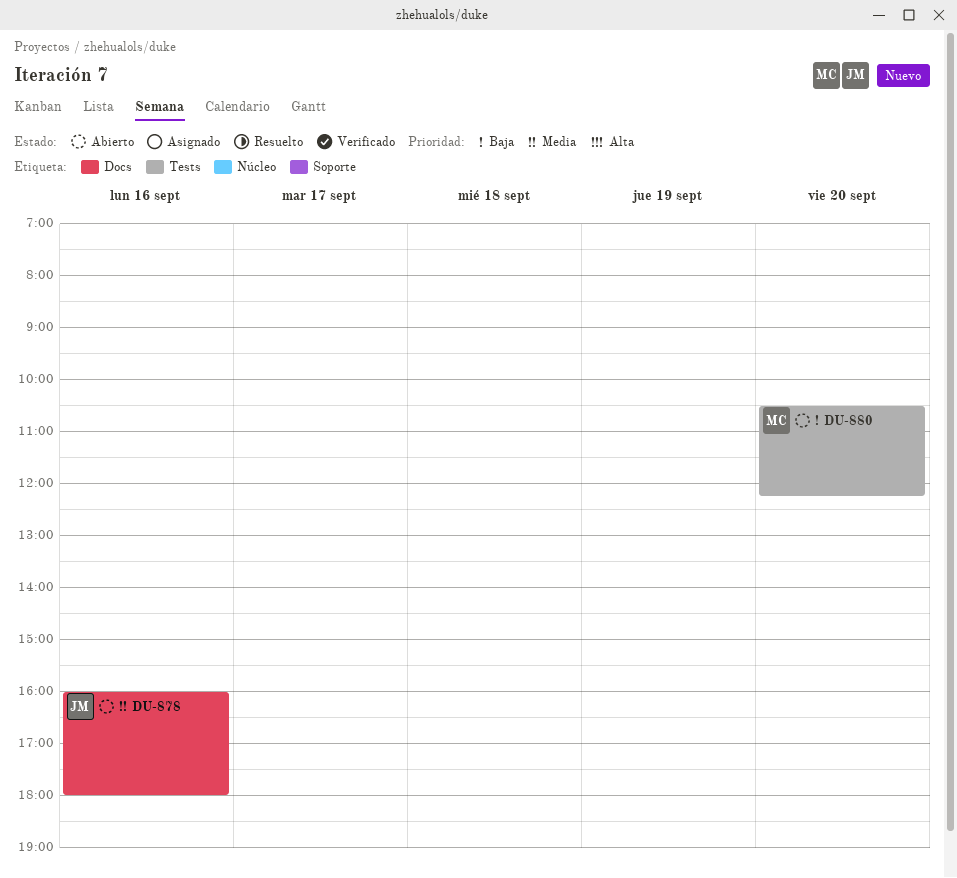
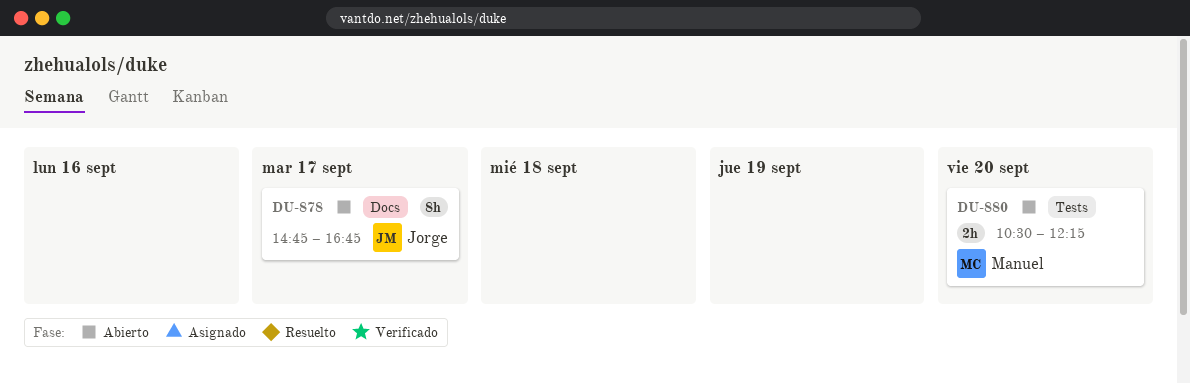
DU-878, day: Sep 16 -> Sep 17
DU-878, begins: 16:00 -> 14:45
DU-878, ends: 18:00 -> 16:45

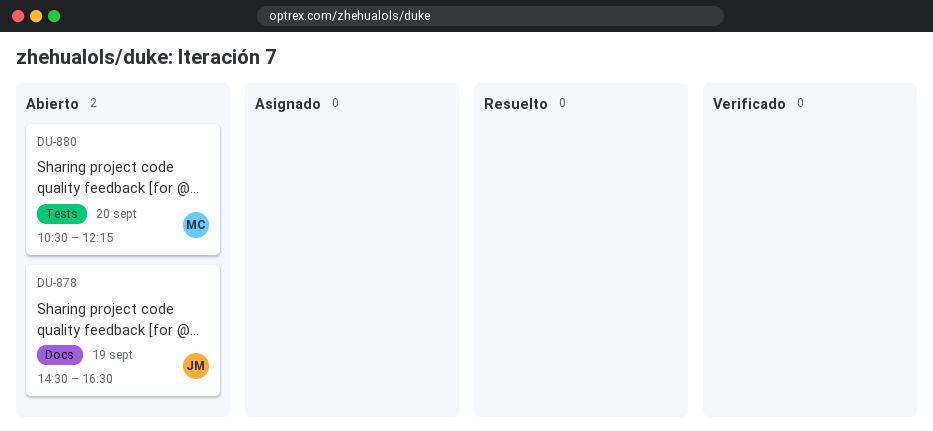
DU-878, day: Sep 17 -> Sep 19
DU-878, begins: 14:45 -> 14:30
DU-878, ends: 16:45 -> 16:30

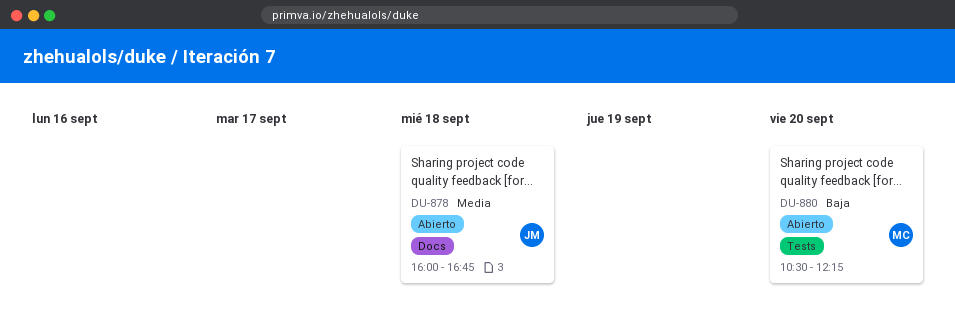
DU-878, day: Sep 19 -> Sep 18
DU-878, begins: 14:30 -> 16:00
DU-878, ends: 16:30 -> 16:45

